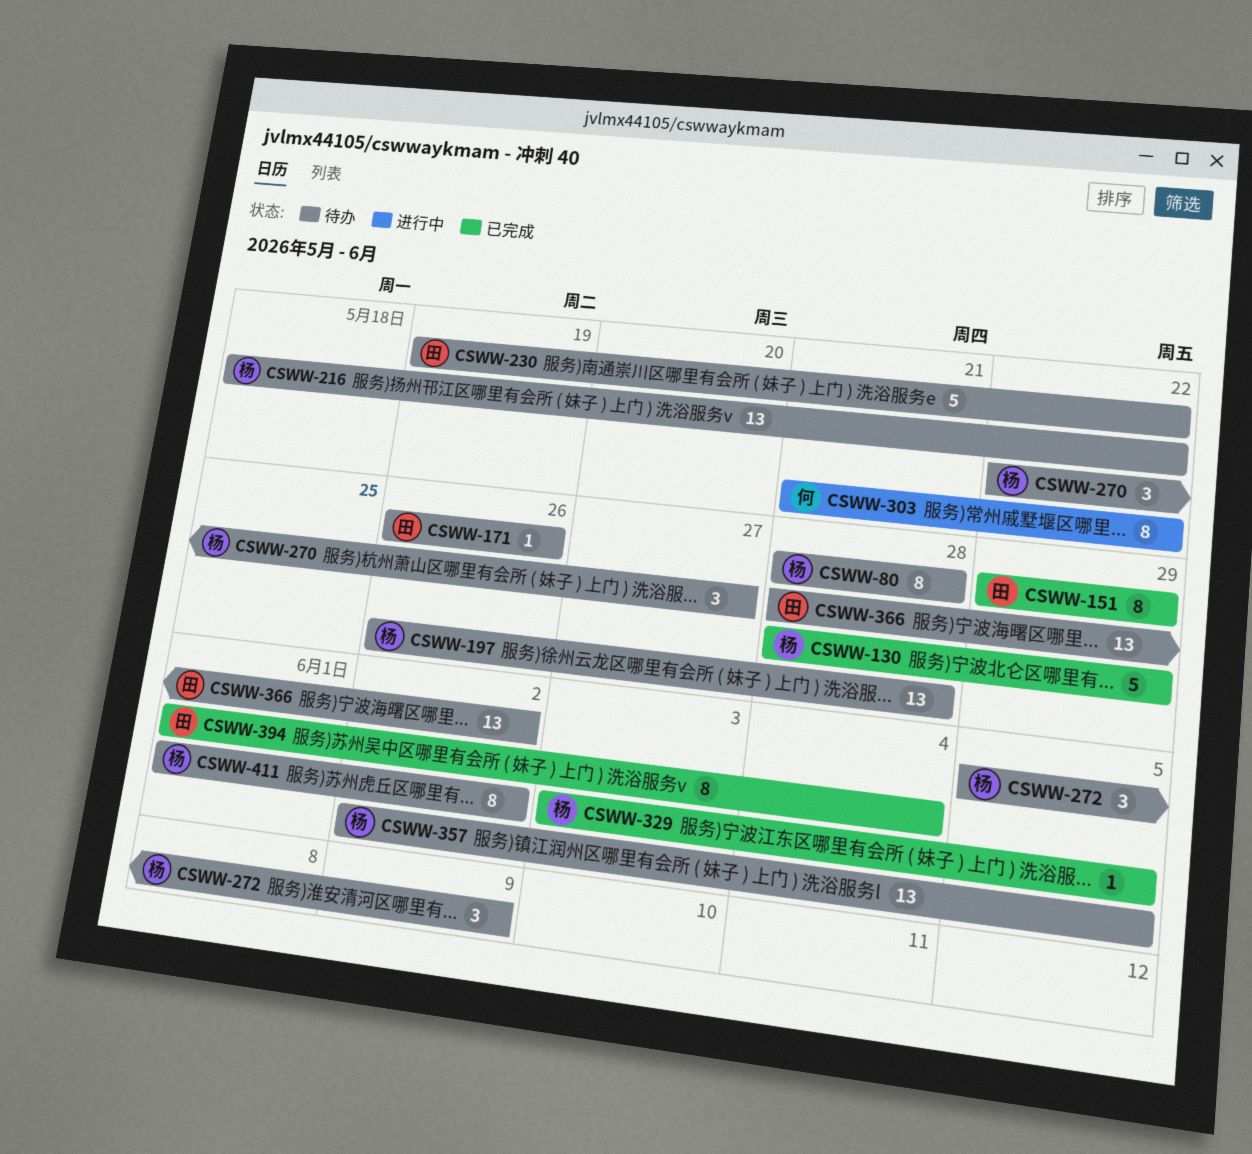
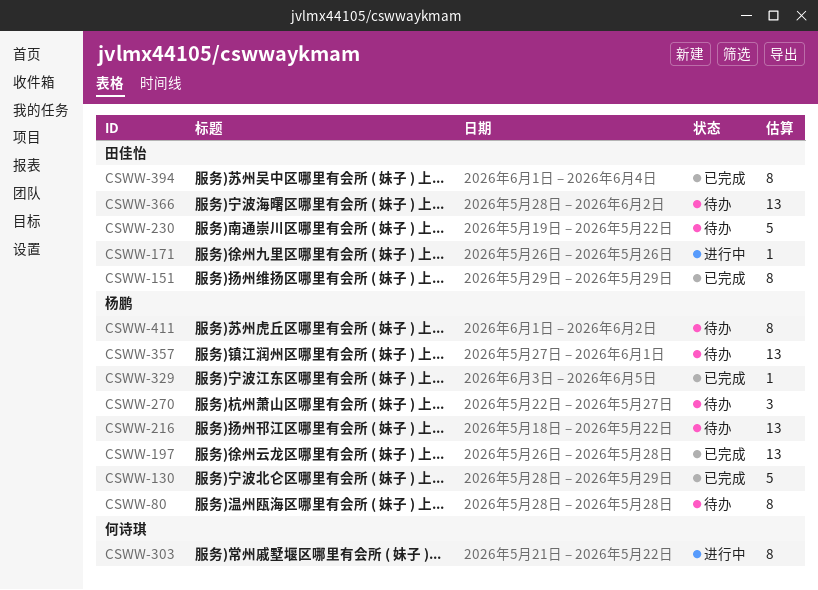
CSWW-171, status: 待办 -> 进行中
CSWW-197, status: 待办 -> 已完成
CSWW-272: present -> none
CSWW-357, start: Jun 2 -> May 27
CSWW-357, due: Jun 5 -> Jun 1

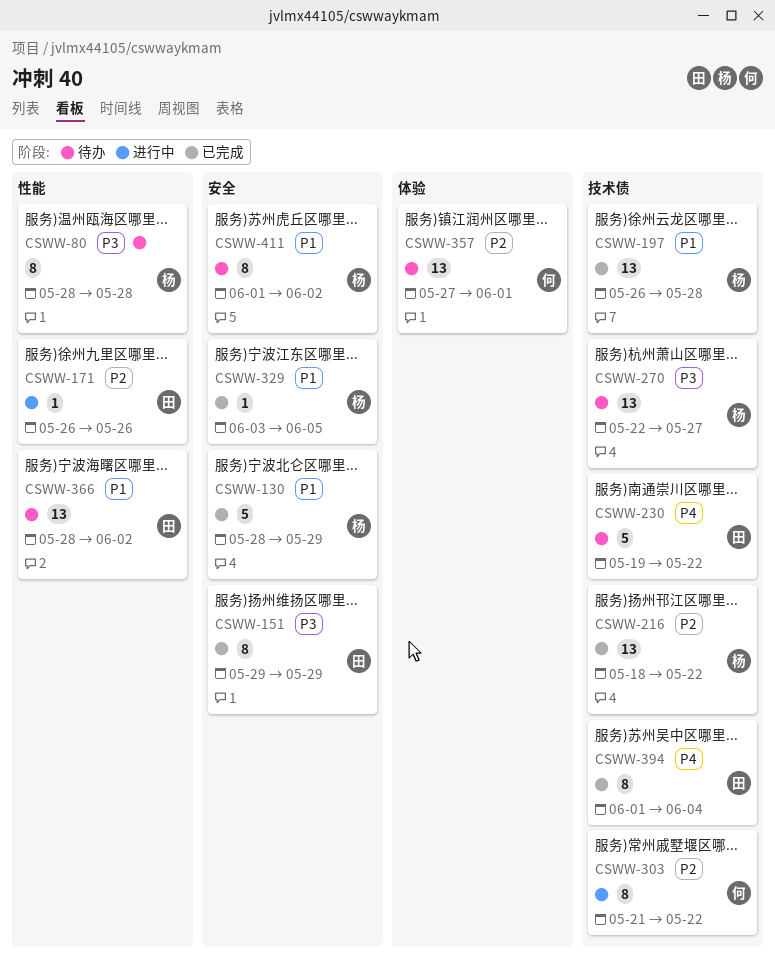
CSWW-216, status: 待办 -> 已完成
CSWW-270, estimate: 3 -> 13
CSWW-357, owner: 杨鹏 -> 何诗琪

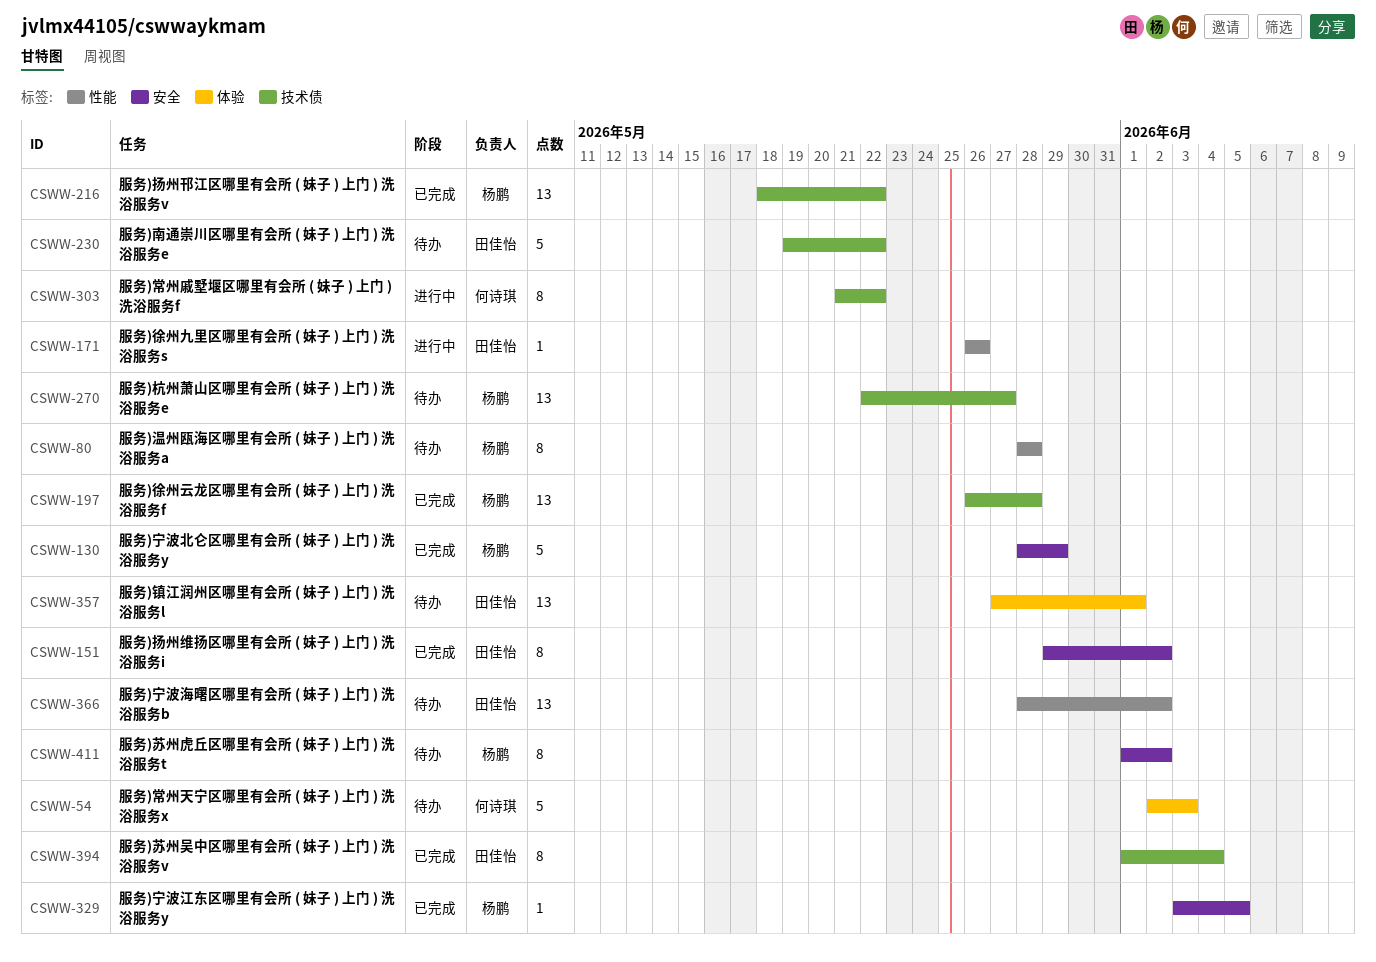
CSWW-54: none -> present
CSWW-151, due: May 29 -> Jun 2
CSWW-357, owner: 何诗琪 -> 田佳怡

